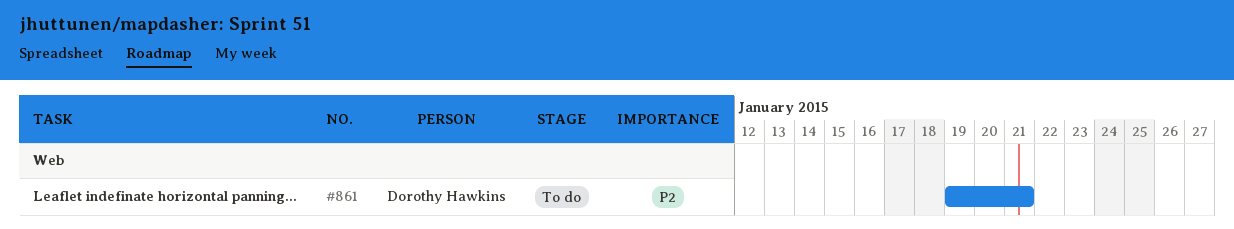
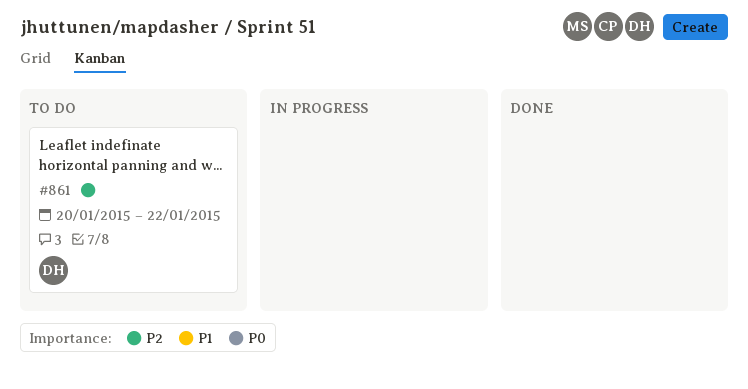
#861, start: Jan 19 -> Jan 20
#861, due: Jan 21 -> Jan 22

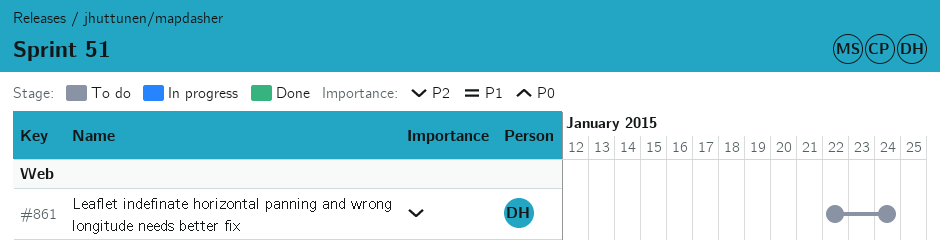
#861, start: Jan 20 -> Jan 22
#861, due: Jan 22 -> Jan 24

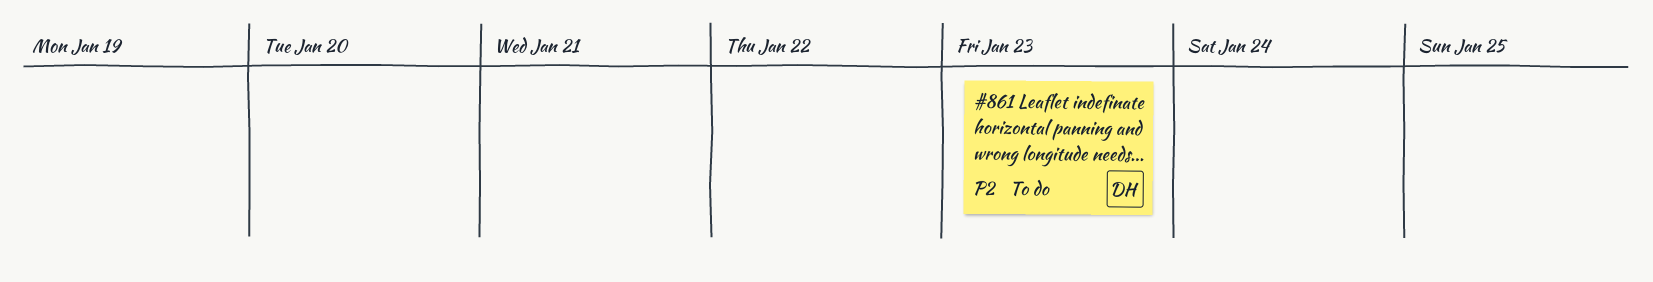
#861, due: Jan 24 -> Jan 23

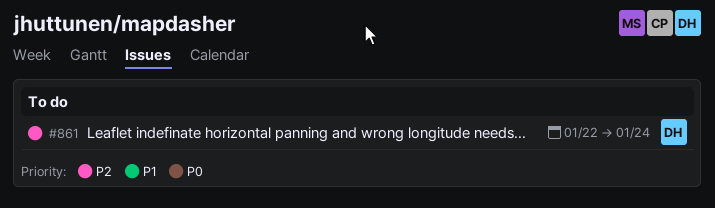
#861, due: Jan 23 -> Jan 24

